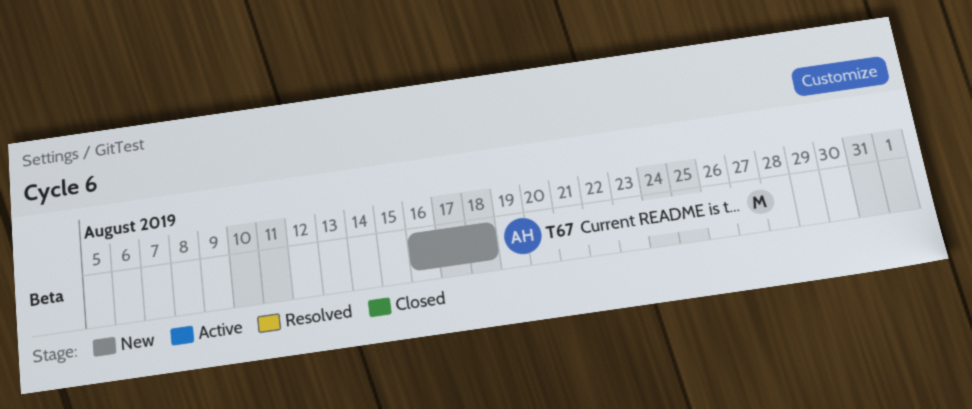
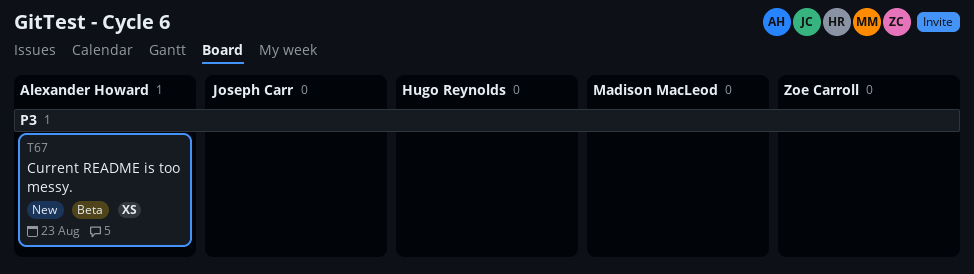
T67, estimate: M -> XS
T67, due: Aug 18 -> Aug 23

